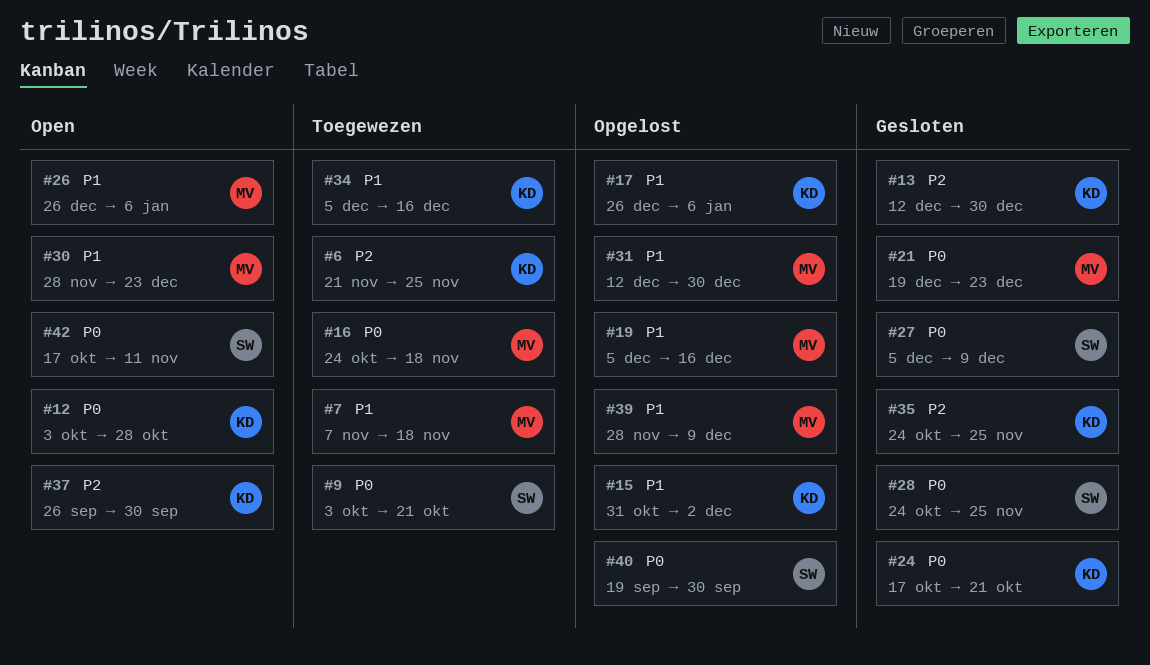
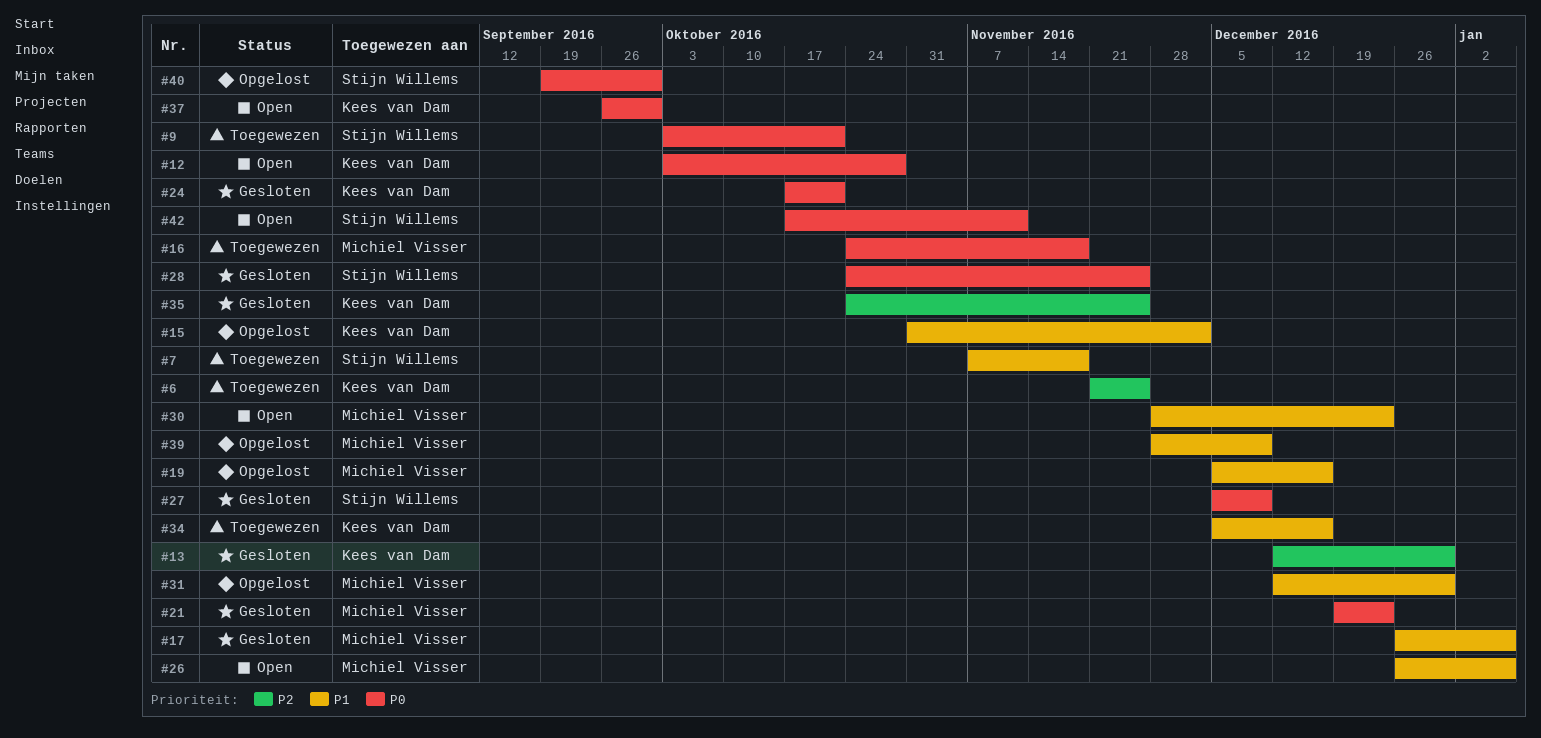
#7, owner: Michiel Visser -> Stijn Willems
#17, status: Opgelost -> Gesloten
#17, owner: Kees van Dam -> Michiel Visser
#37, priority: P2 -> P0

